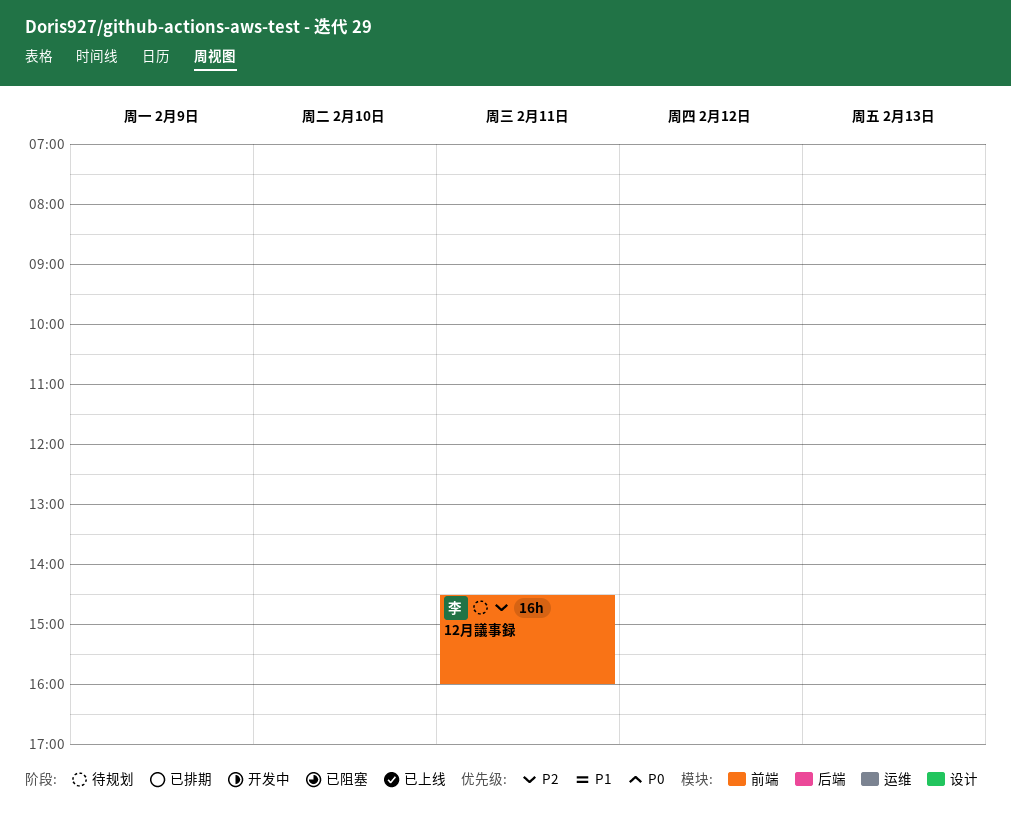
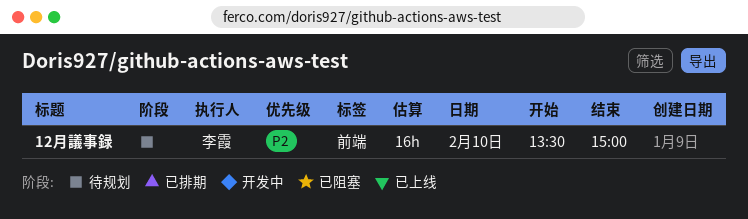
12月議事録, day: Feb 11 -> Feb 10
12月議事録, begins: 14:30 -> 13:30
12月議事録, ends: 16:00 -> 15:00

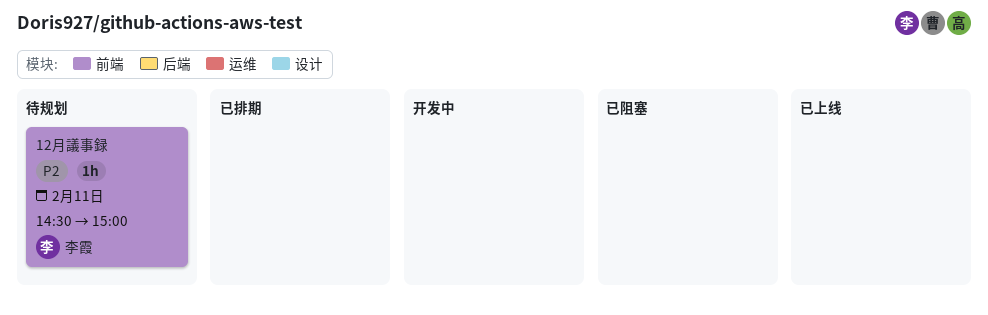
12月議事録, estimate: 16h -> 1h
12月議事録, day: Feb 10 -> Feb 11
12月議事録, begins: 13:30 -> 14:30

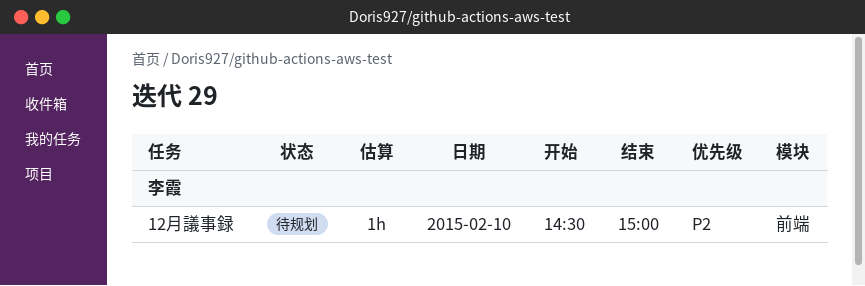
12月議事録, day: Feb 11 -> Feb 10

